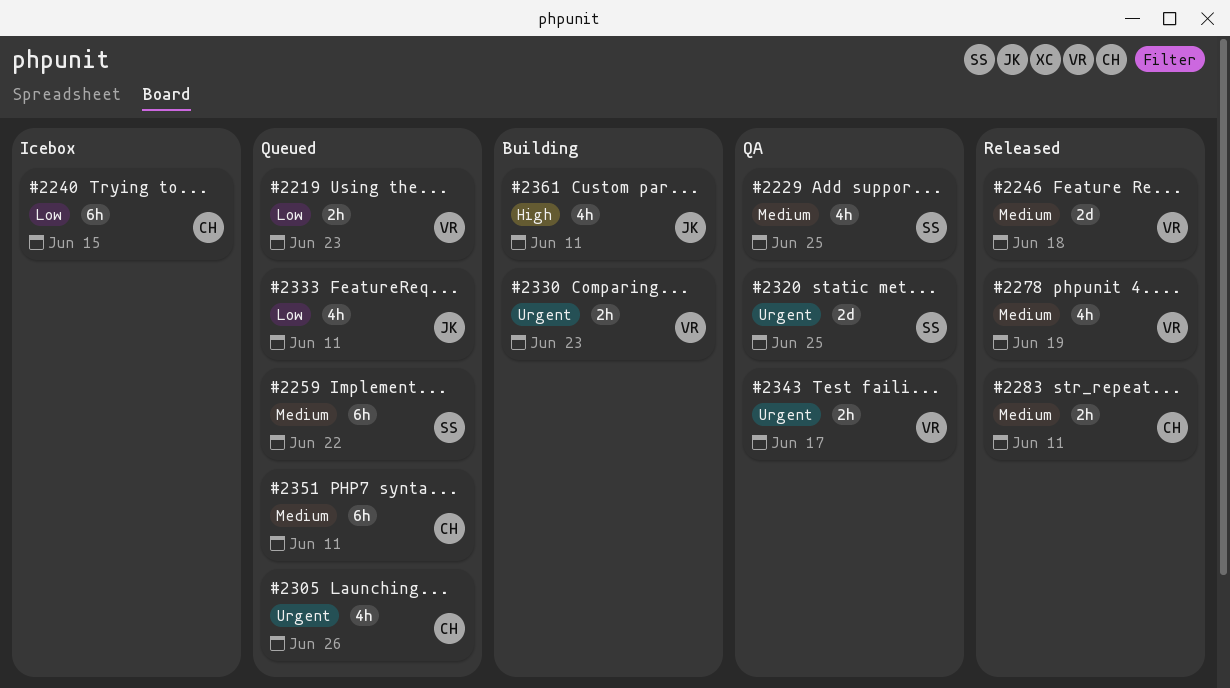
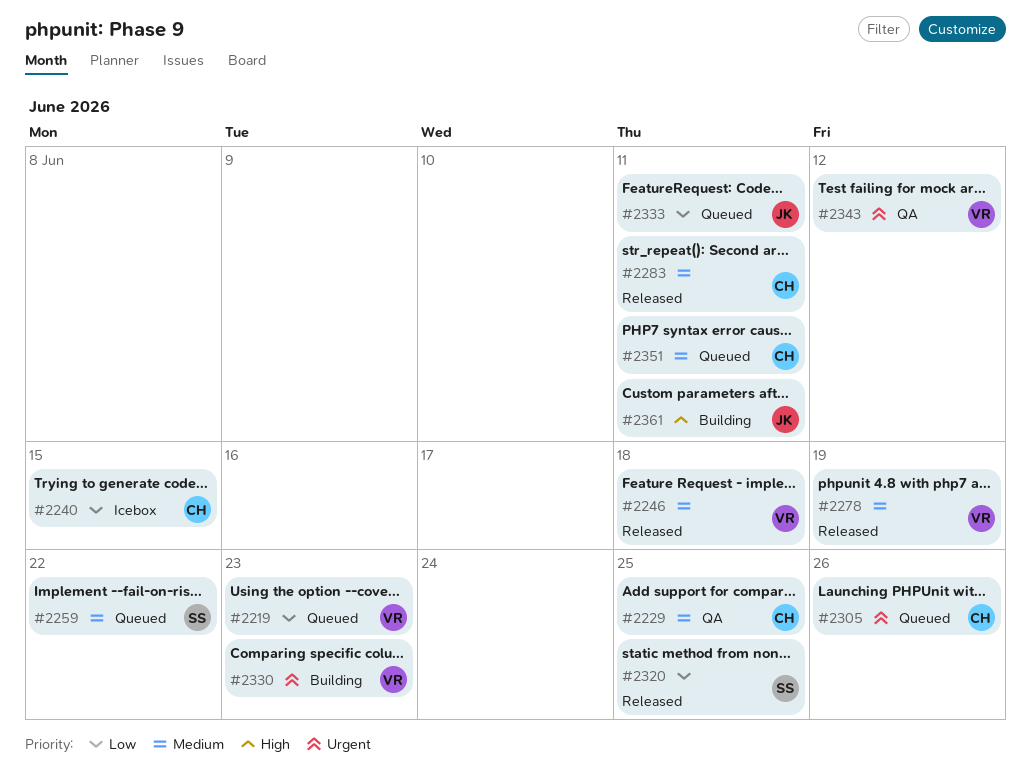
#2229, owner: SS -> CH
#2320, status: QA -> Released
#2320, priority: Urgent -> Low
#2343, due: Jun 17 -> Jun 12

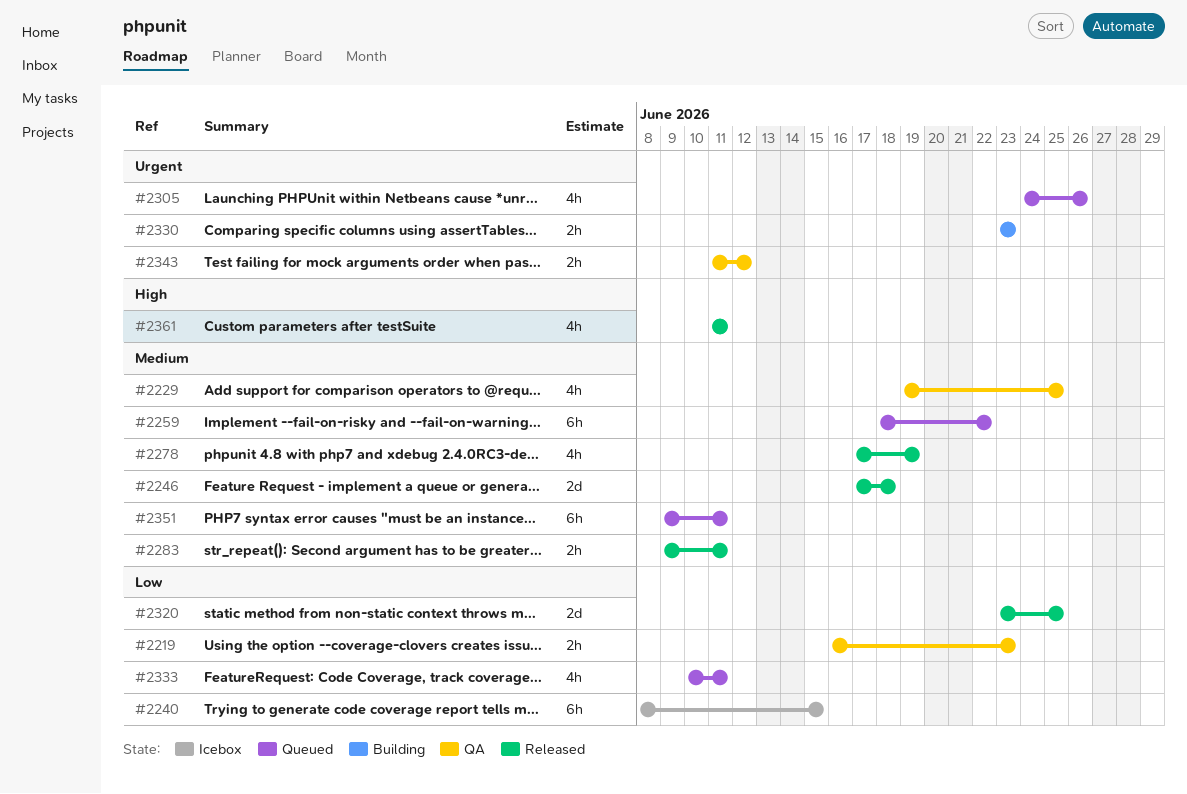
#2219, status: Queued -> QA
#2361, status: Building -> Released

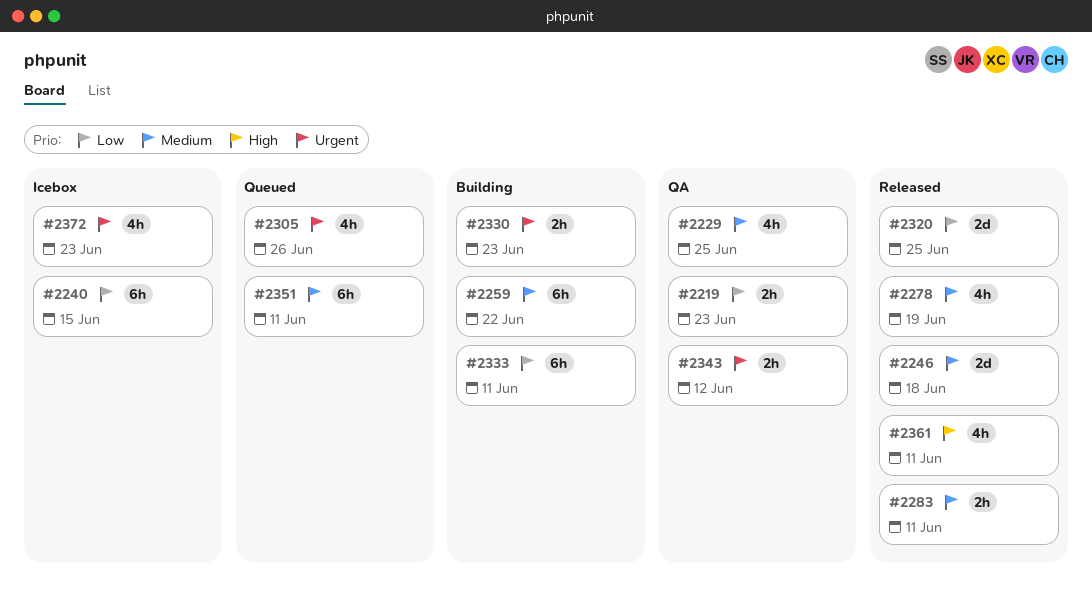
#2259, status: Queued -> Building
#2333, status: Queued -> Building
#2333, estimate: 4h -> 6h
#2372: none -> present

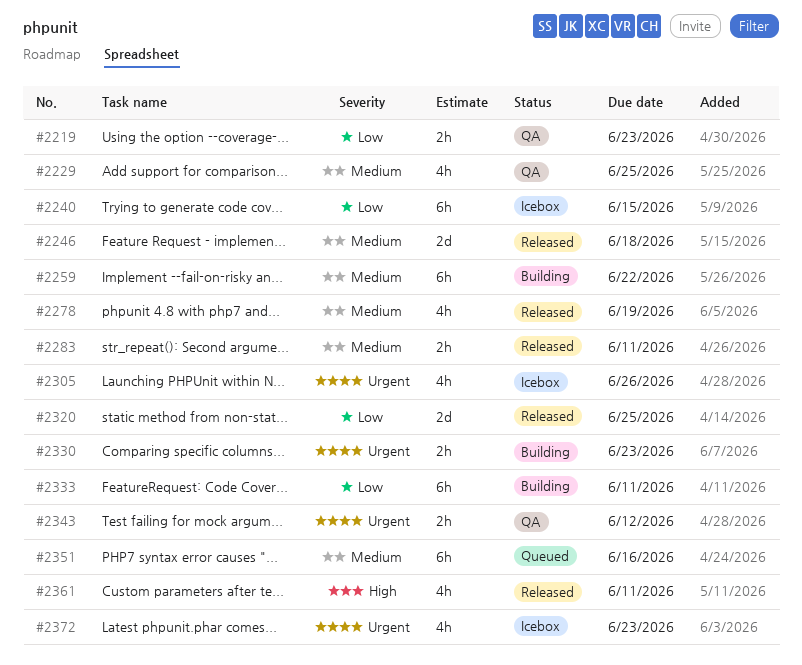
#2305, status: Queued -> Icebox
#2351, due: Jun 11 -> Jun 16

